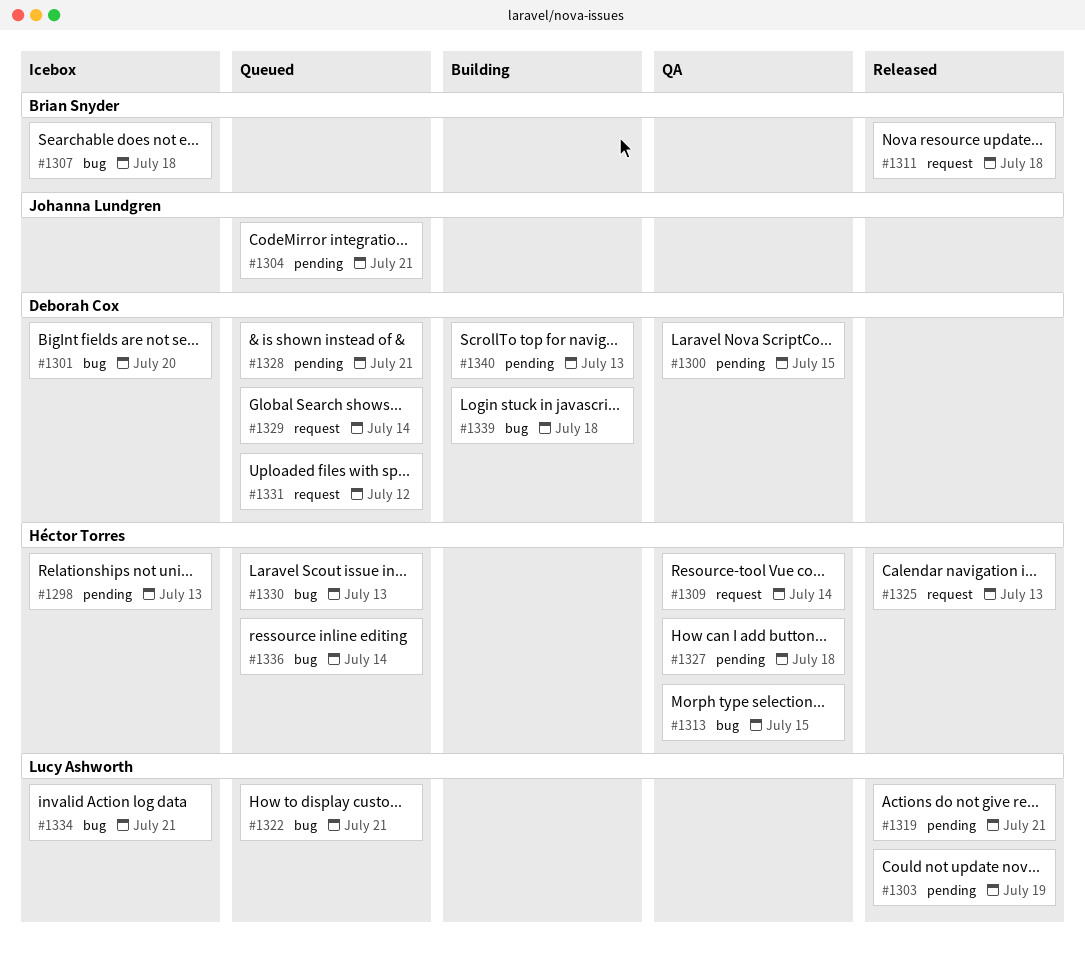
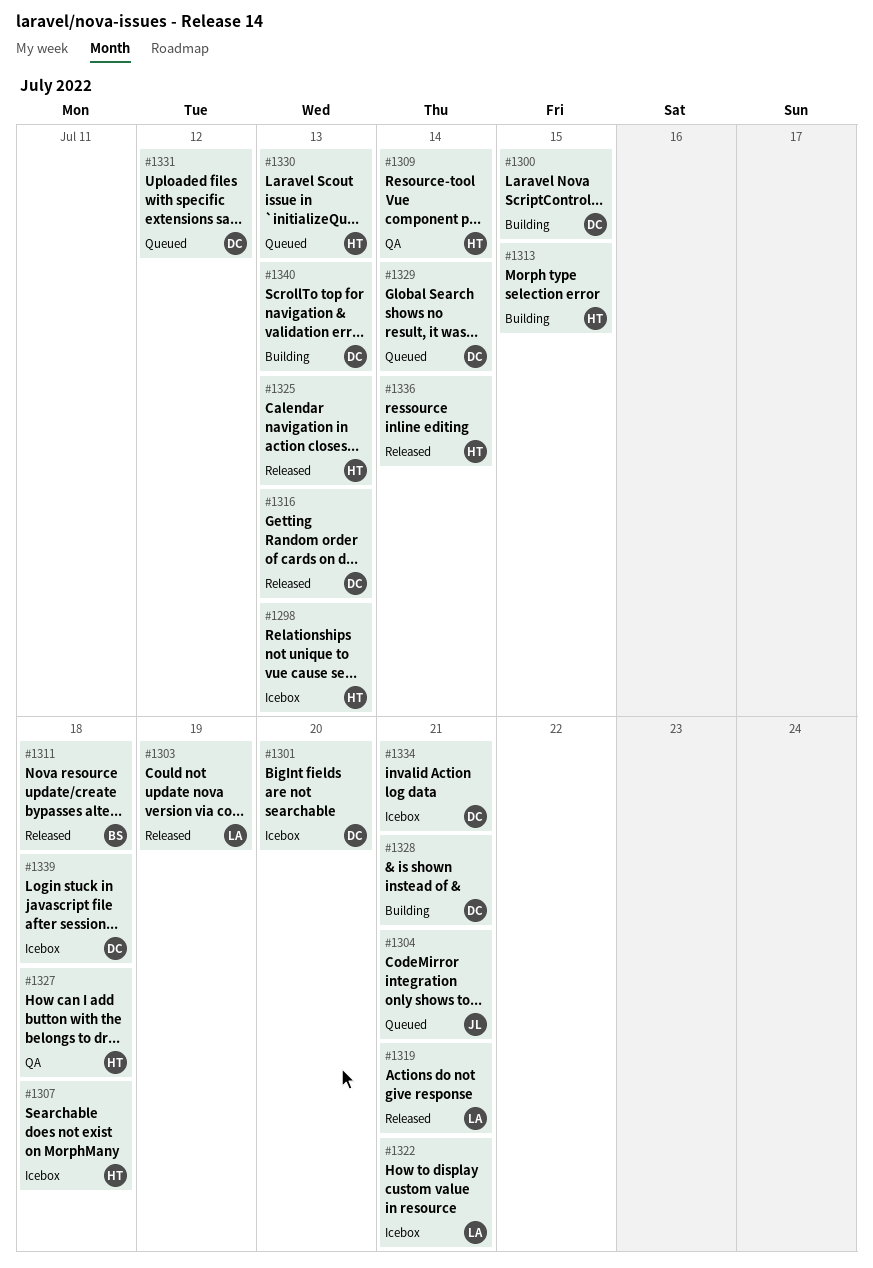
#1300, status: QA -> Building
#1307, owner: Brian Snyder -> Héctor Torres
#1313, status: QA -> Building
#1316: none -> present
#1322, status: Queued -> Icebox
#1328, status: Queued -> Building
#1334, owner: Lucy Ashworth -> Deborah Cox
#1336, status: Queued -> Released
#1339, status: Building -> Icebox

